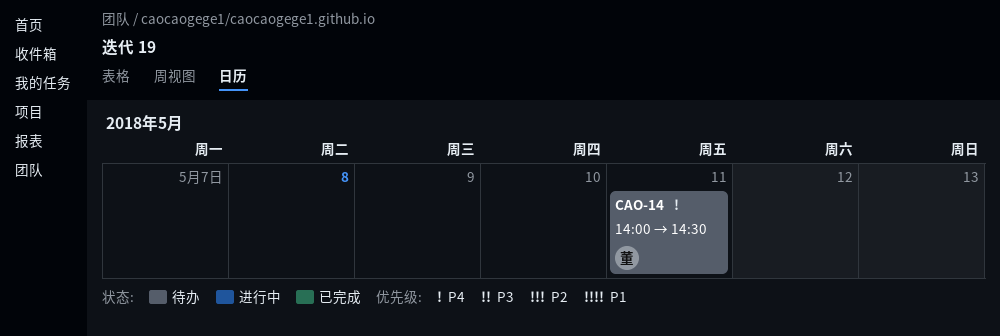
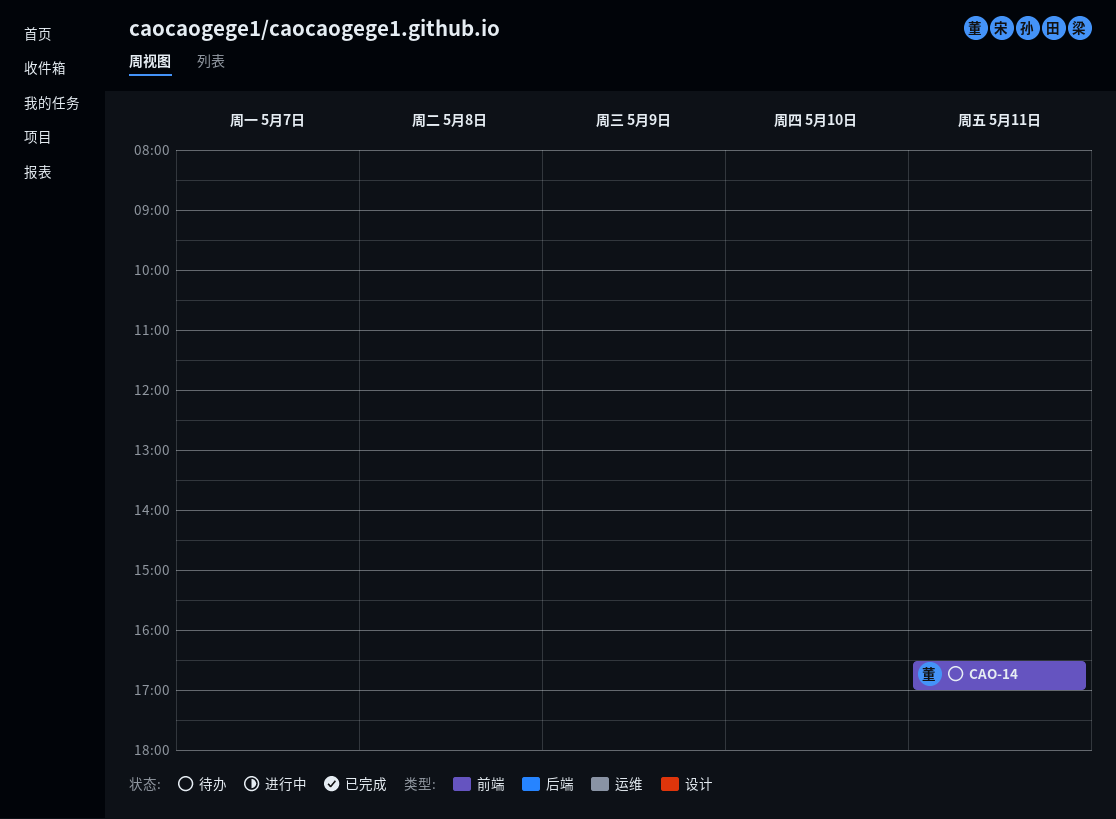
CAO-14, begins: 14:00 -> 16:30
CAO-14, ends: 14:30 -> 17:00

